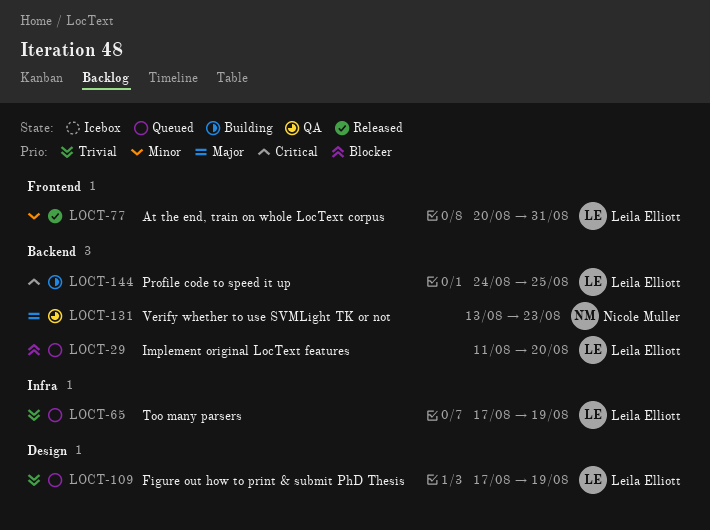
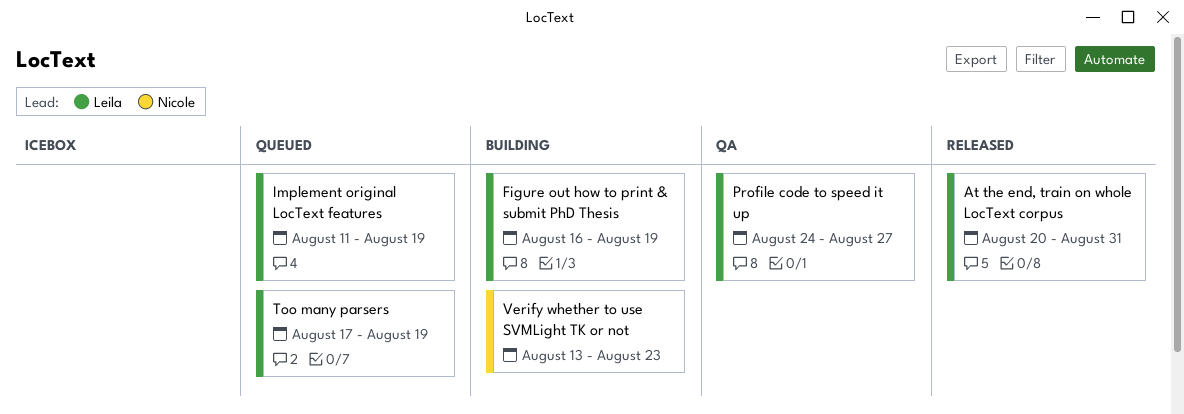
Figure out how to print & submit PhD Thesis, status: Queued -> Building
Figure out how to print & submit PhD Thesis, start: Aug 17 -> Aug 16
Implement original LocText features, due: Aug 20 -> Aug 19
Profile code to speed it up, status: Building -> QA
Profile code to speed it up, due: Aug 25 -> Aug 27
Verify whether to use SVMLight TK or not, status: QA -> Building

